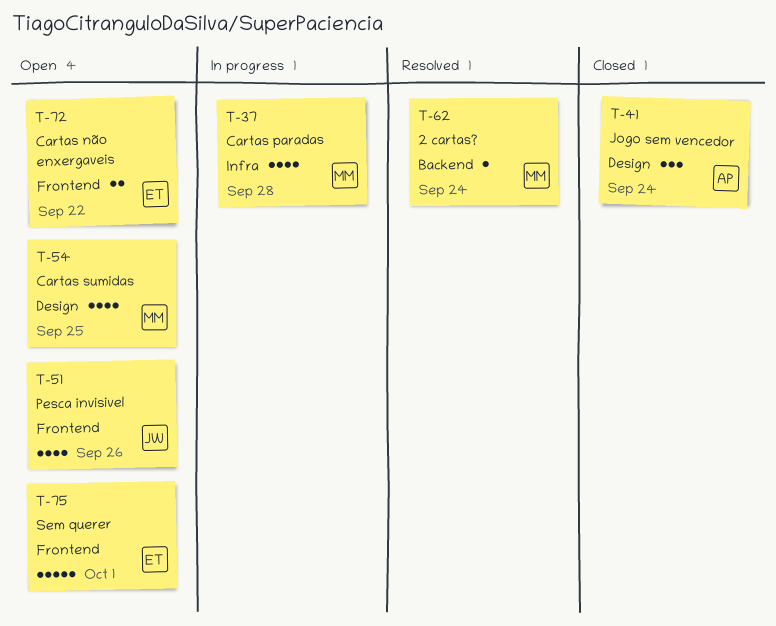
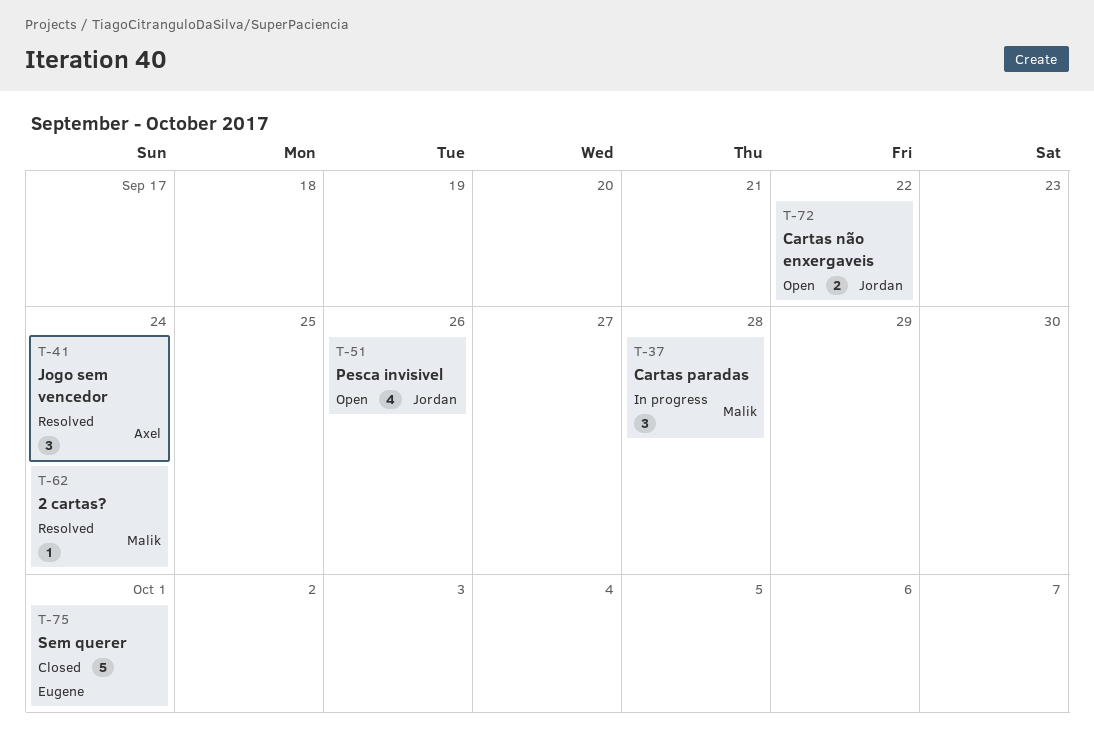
T-37, estimate: 4 -> 3
T-41, status: Closed -> Resolved
T-54: present -> none
T-72, owner: Eugene -> Jordan
T-75, status: Open -> Closed

